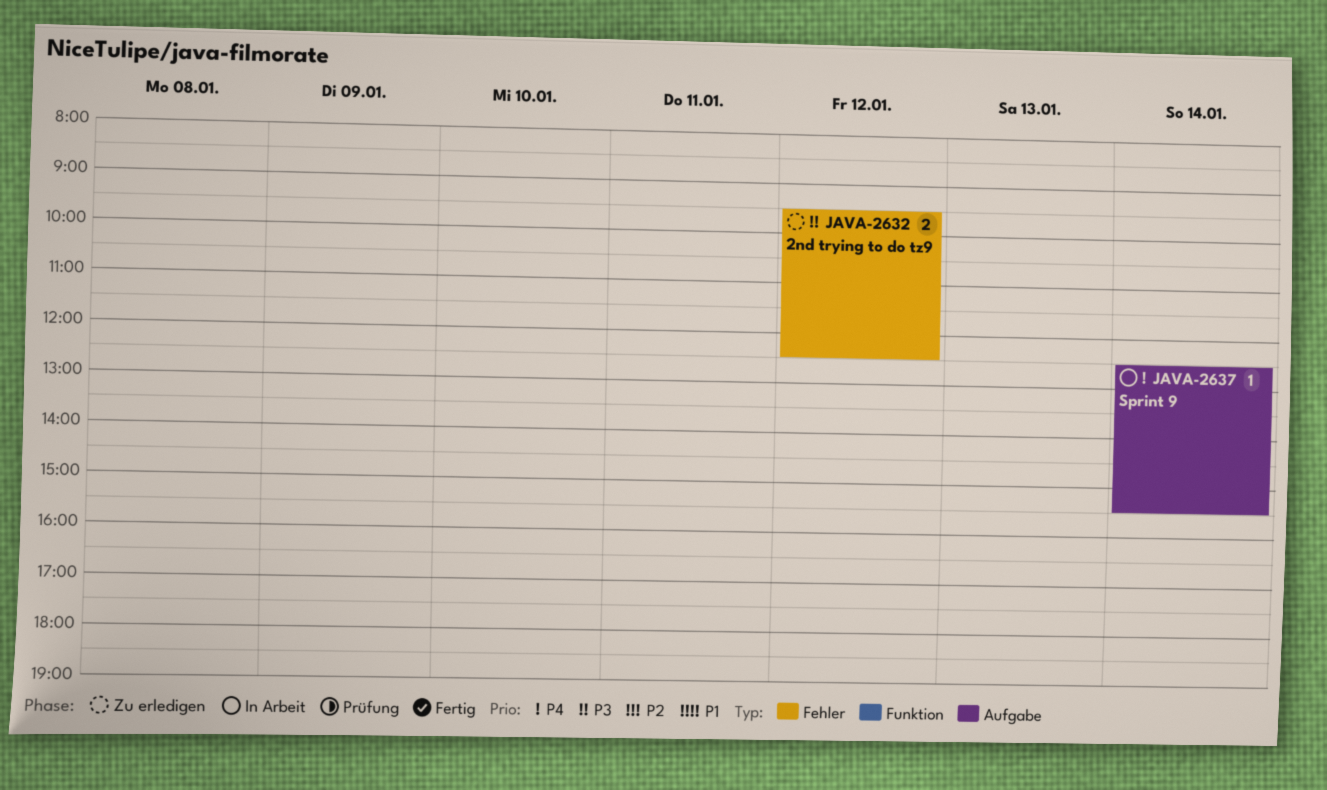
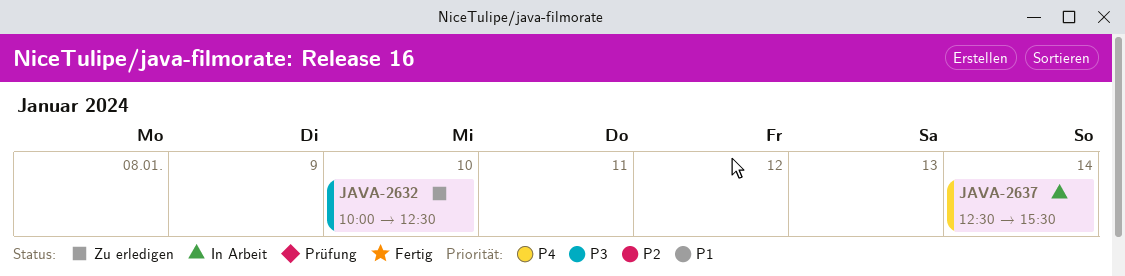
JAVA-2632, day: Jan 12 -> Jan 10
JAVA-2632, begins: 09:30 -> 10:00

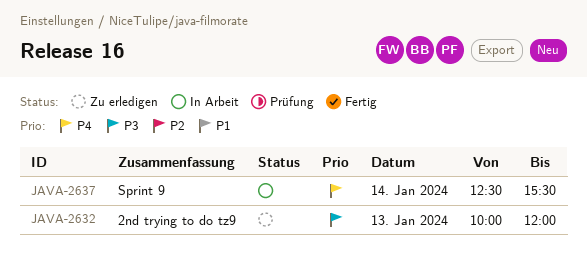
JAVA-2632, day: Jan 10 -> Jan 13
JAVA-2632, ends: 12:30 -> 12:00

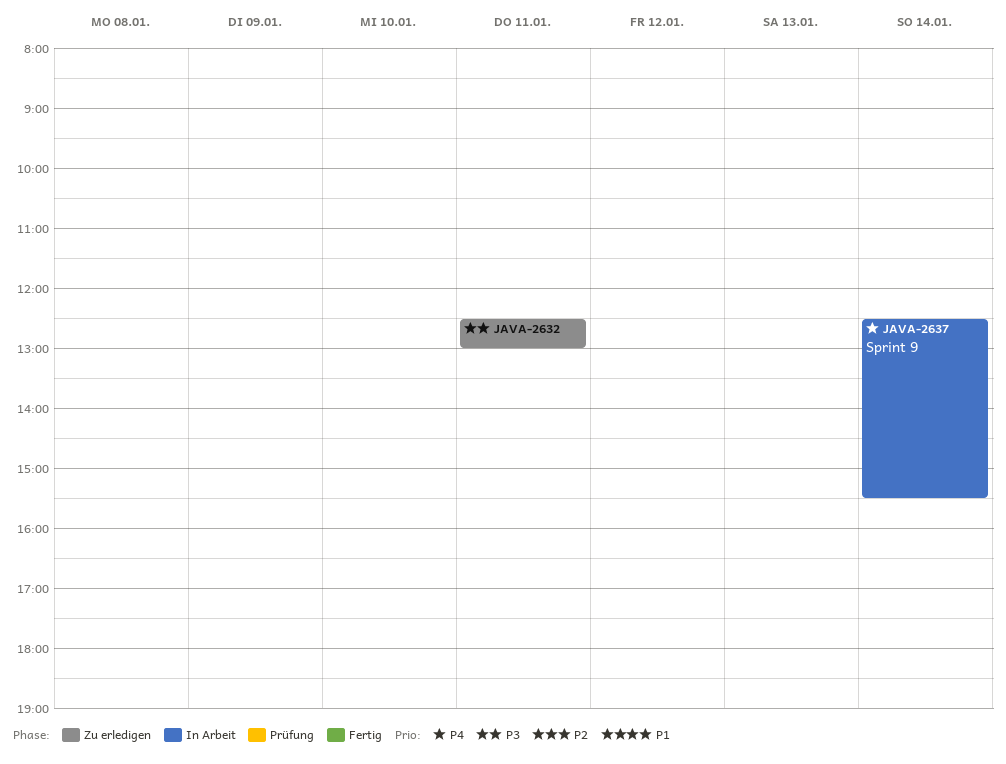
JAVA-2632, day: Jan 13 -> Jan 11
JAVA-2632, begins: 10:00 -> 12:30
JAVA-2632, ends: 12:00 -> 13:00

